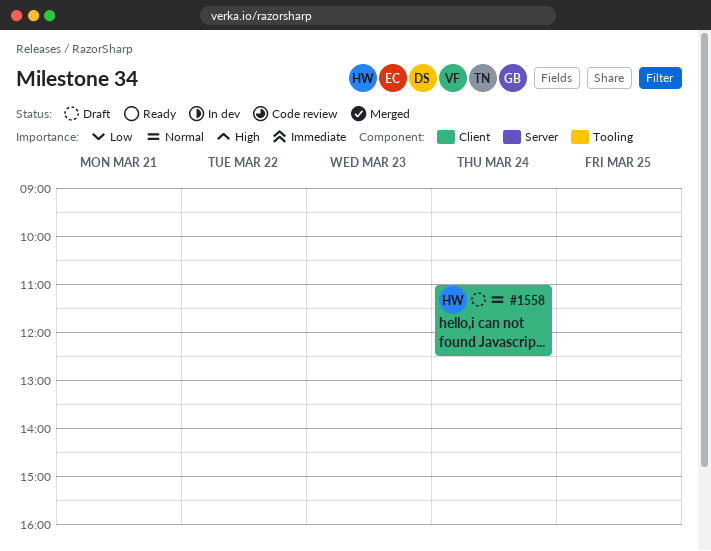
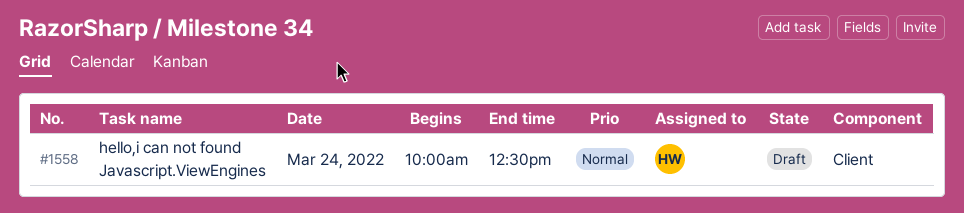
#1558, begins: 11:00 -> 10:00

